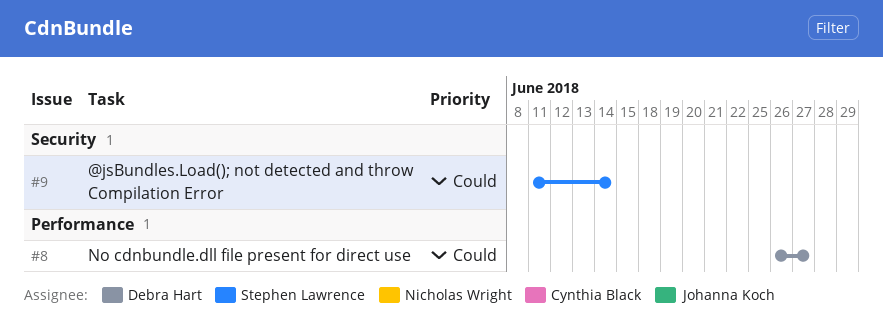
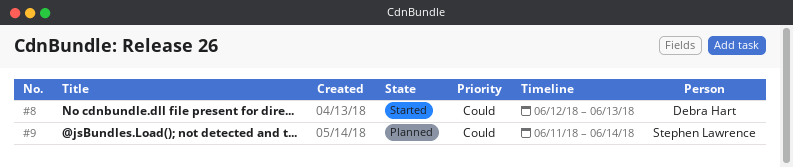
#8, start: Jun 26 -> Jun 12
#8, due: Jun 27 -> Jun 13

